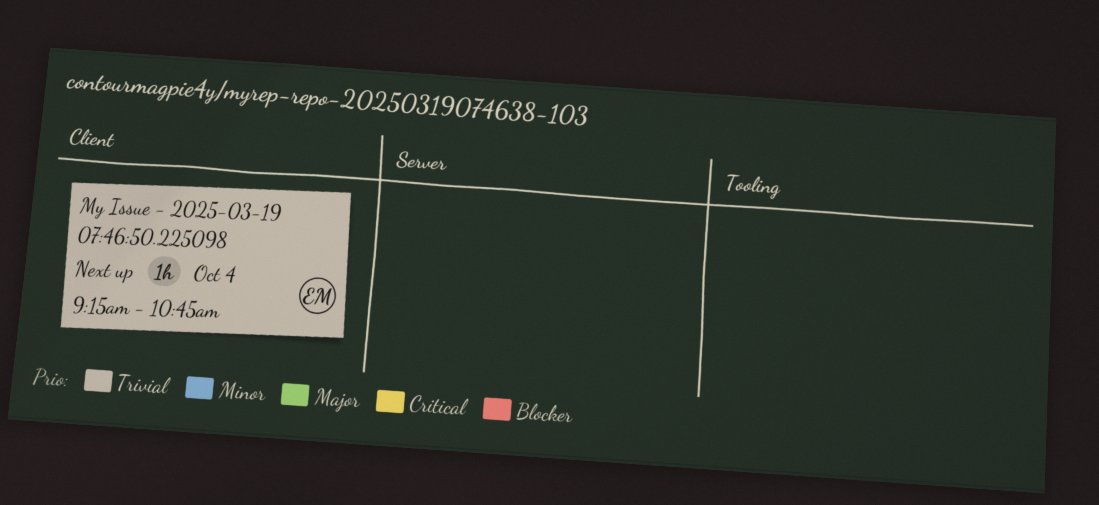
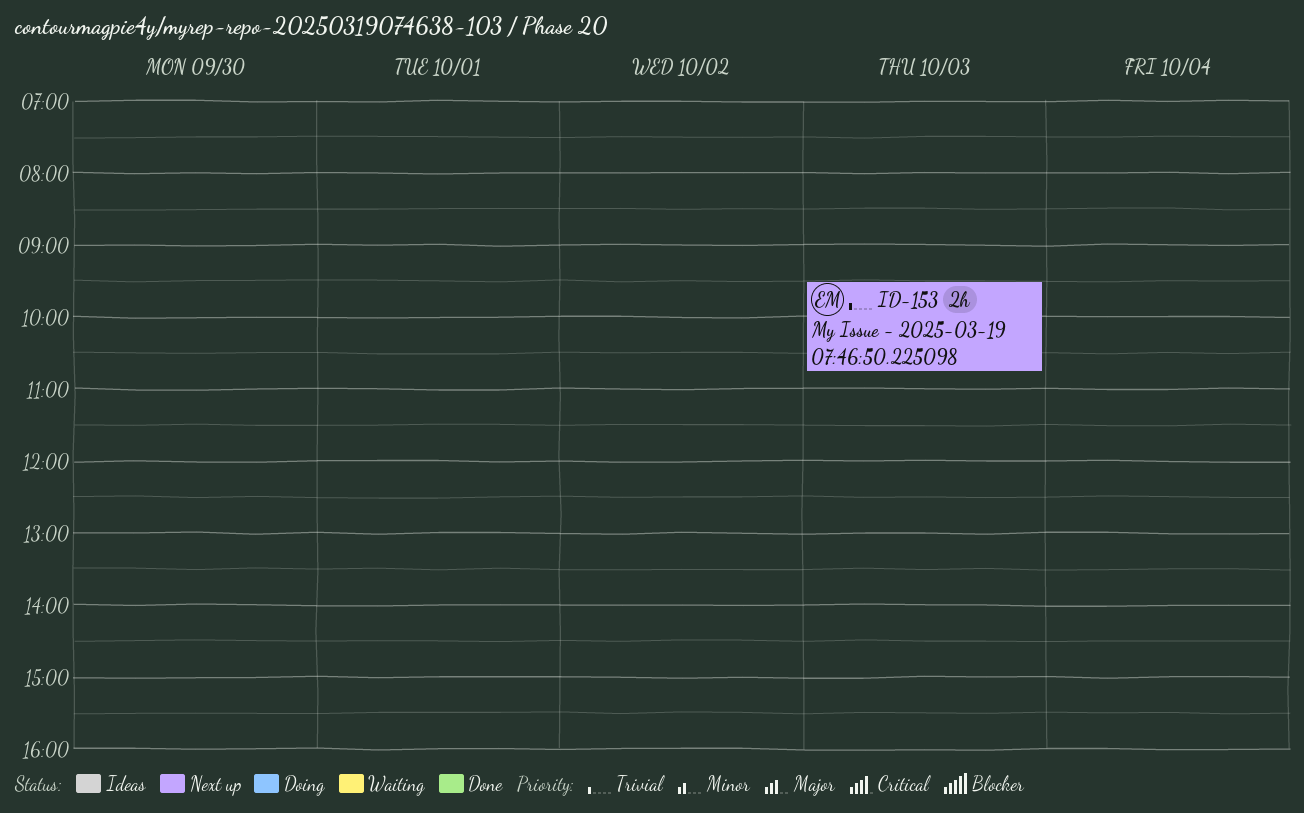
My Issue - 2025-03-19 07:46:50.225098, estimate: 1h -> 2h
My Issue - 2025-03-19 07:46:50.225098, day: Oct 4 -> Oct 3
My Issue - 2025-03-19 07:46:50.225098, begins: 09:15 -> 09:30

